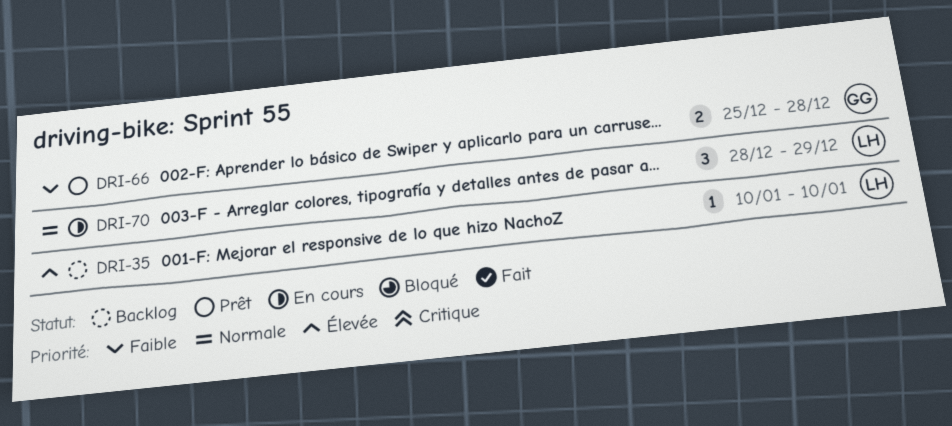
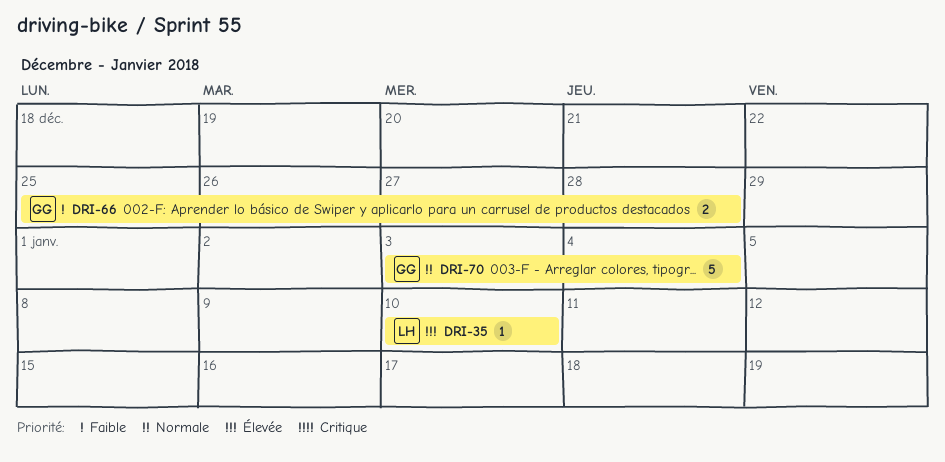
DRI-70, owner: LH -> GG
DRI-70, estimate: 3 -> 5
DRI-70, start: Dec 28 -> Jan 3
DRI-70, due: Dec 29 -> Jan 4

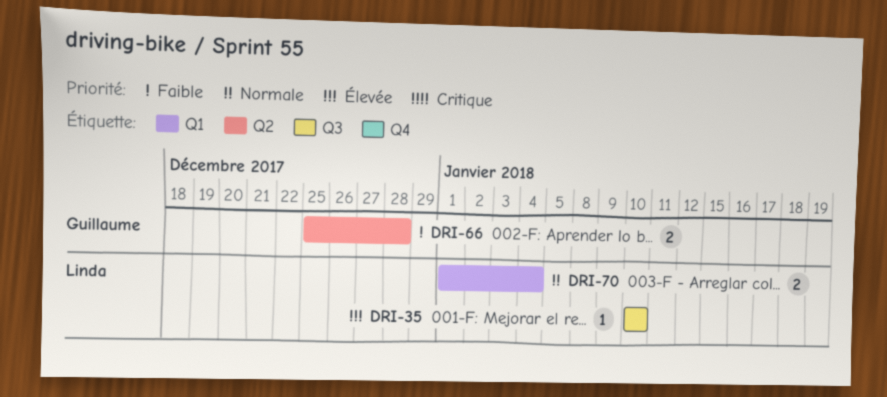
DRI-70, owner: Guillaume -> Linda
DRI-70, estimate: 5 -> 2
DRI-70, start: Jan 3 -> Jan 1

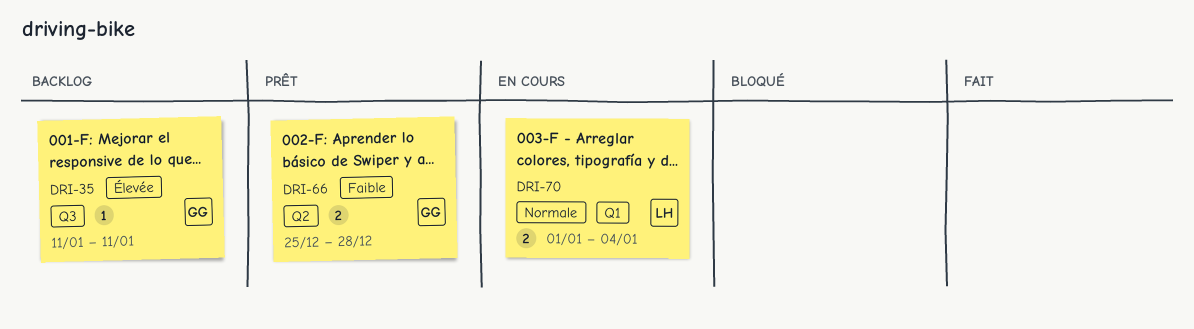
DRI-35, owner: Linda -> Guillaume
DRI-35, start: Jan 10 -> Jan 11
DRI-35, due: Jan 10 -> Jan 11

